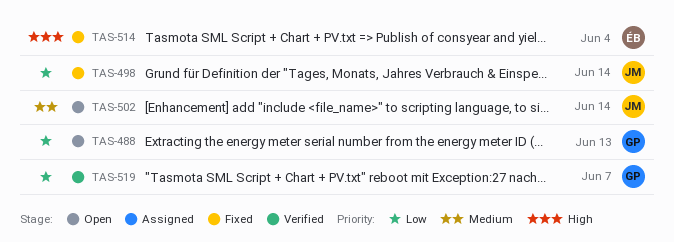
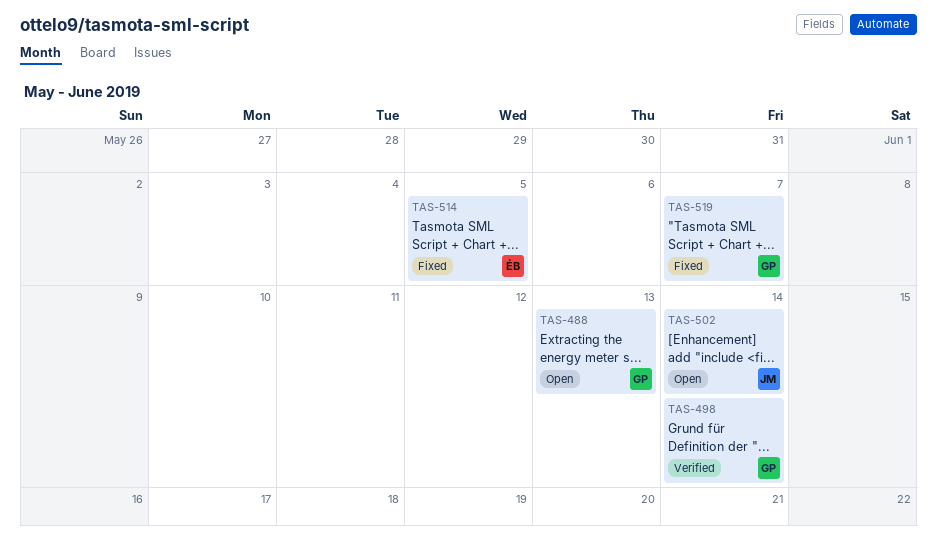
TAS-498, status: Fixed -> Verified
TAS-498, owner: JM -> GP
TAS-514, due: Jun 4 -> Jun 5
TAS-519, status: Verified -> Fixed

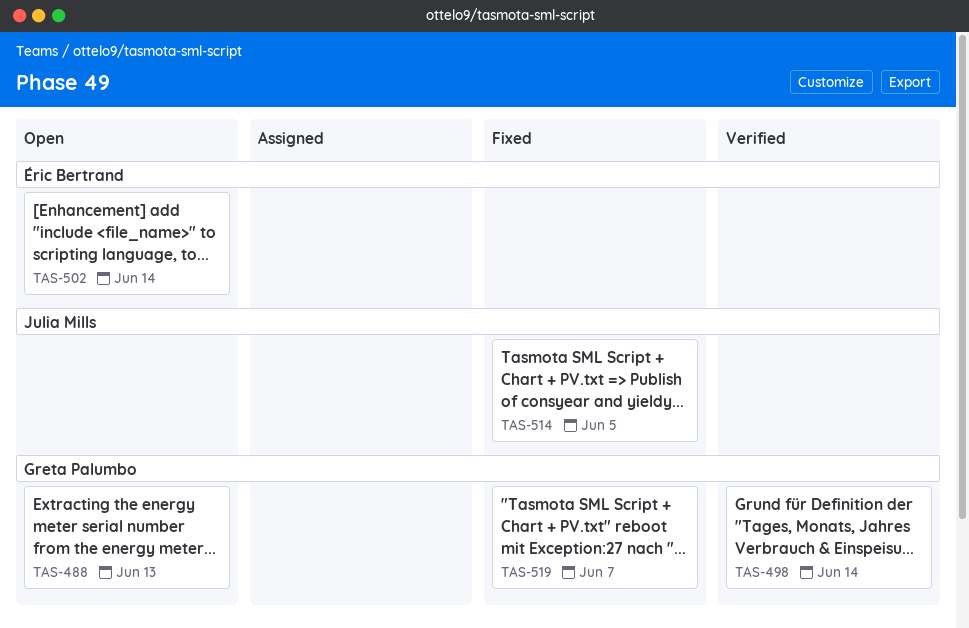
TAS-502, owner: Julia Mills -> Éric Bertrand
TAS-514, owner: Éric Bertrand -> Julia Mills

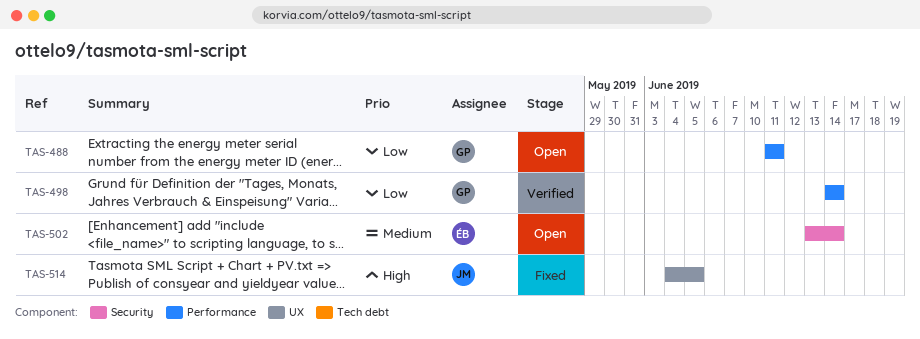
TAS-488, due: Jun 13 -> Jun 11
TAS-519: present -> none

